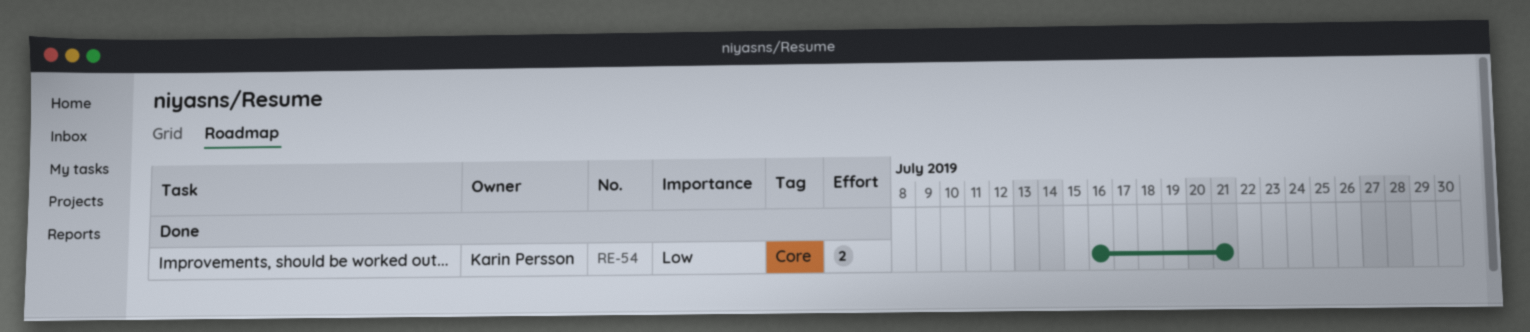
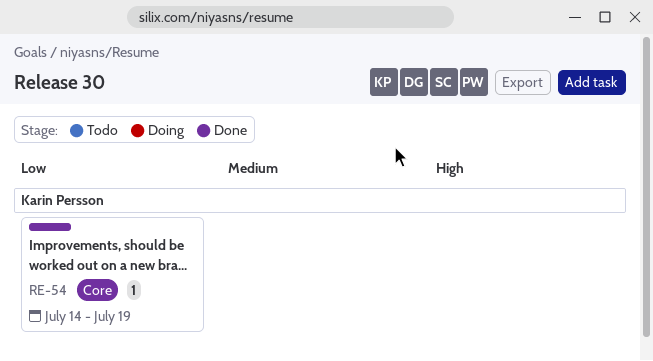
RE-54, estimate: 2 -> 1
RE-54, start: Jul 16 -> Jul 14
RE-54, due: Jul 21 -> Jul 19

